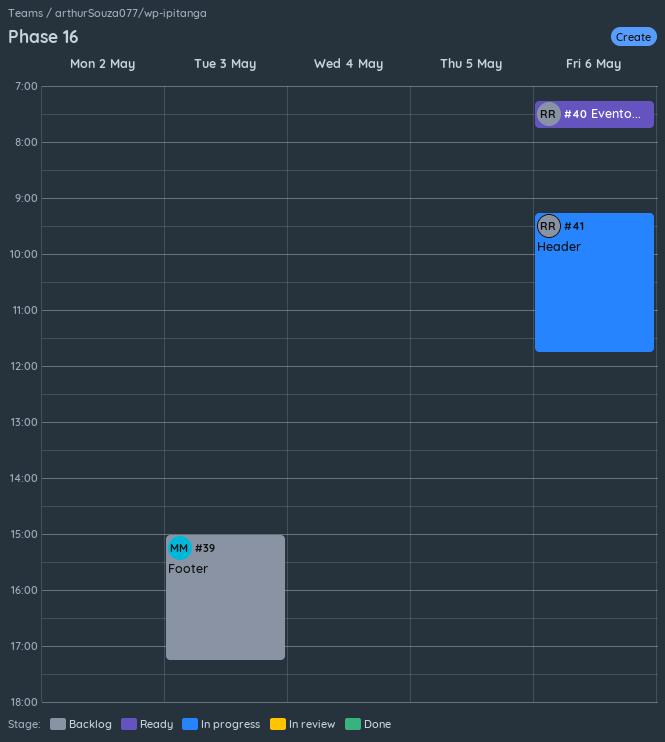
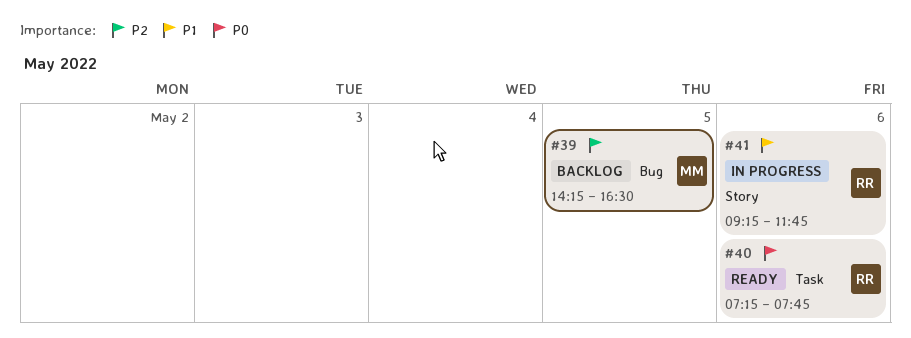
#39, day: May 3 -> May 5
#39, begins: 15:00 -> 14:15
#39, ends: 17:15 -> 16:30

